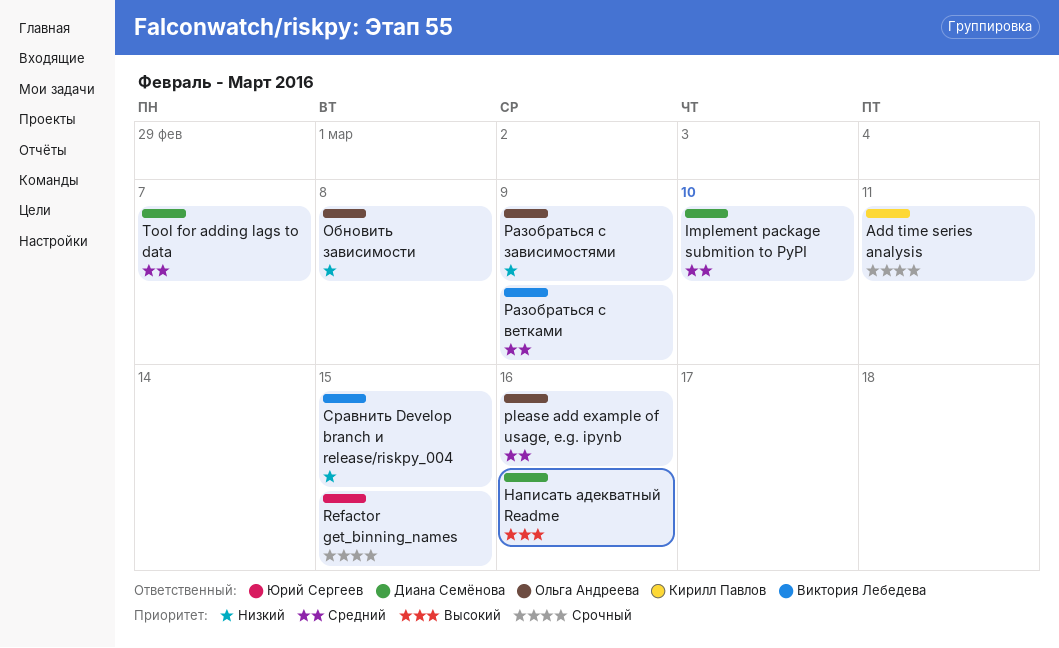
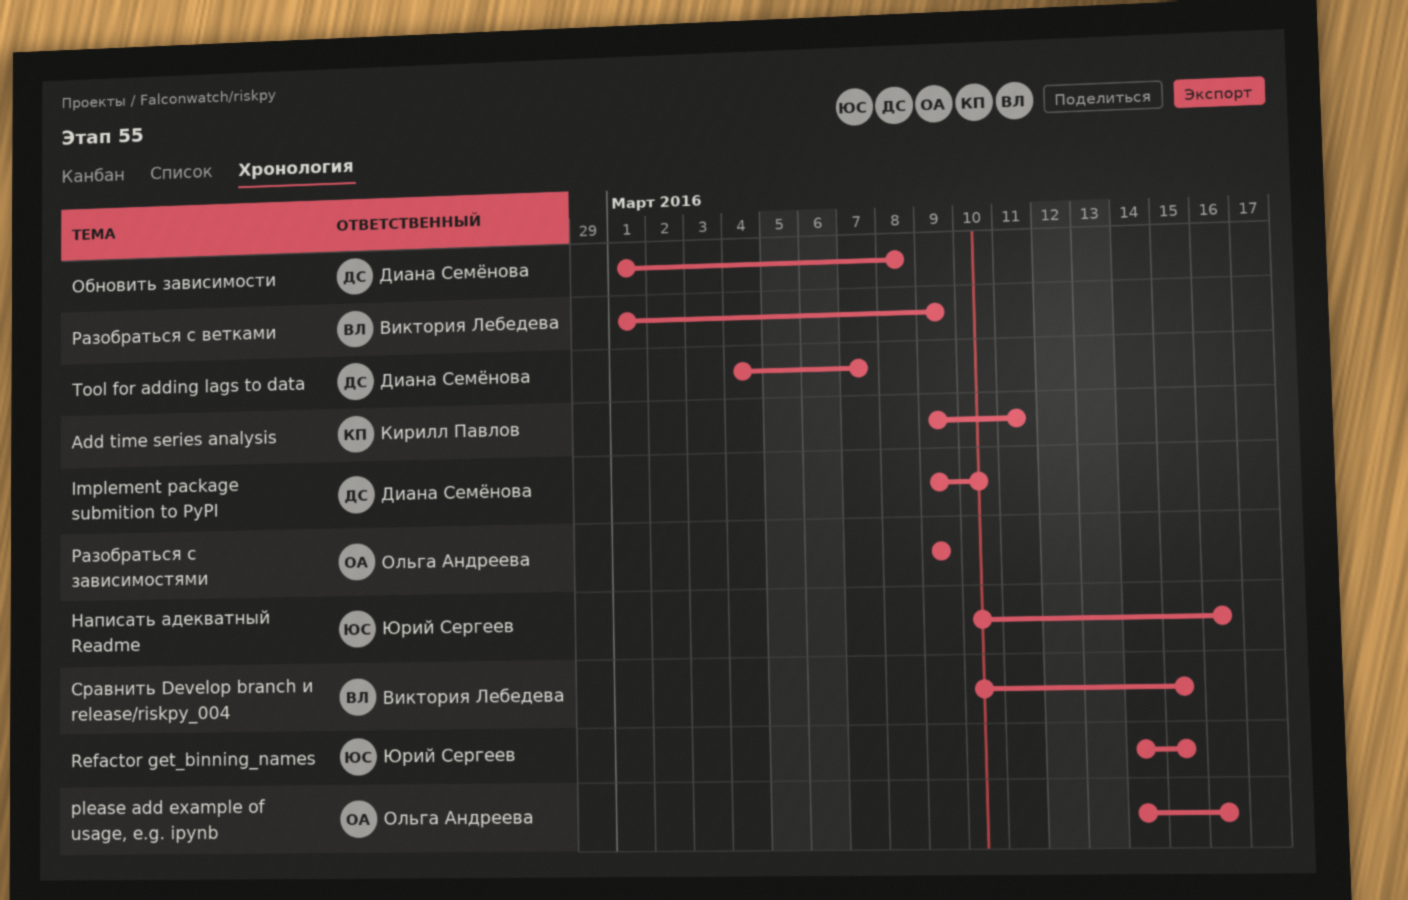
Написать адекватный Readme, owner: Диана Семёнова -> Юрий Сергеев
Обновить зависимости, owner: Ольга Андреева -> Диана Семёнова

